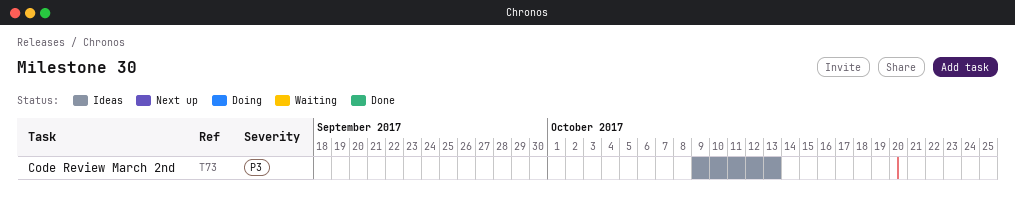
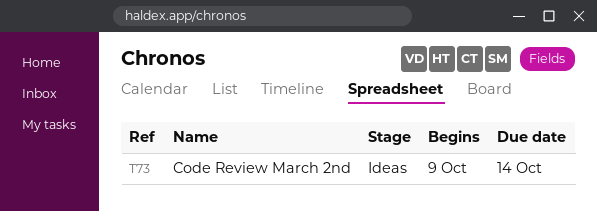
T73, due: Oct 13 -> Oct 14

